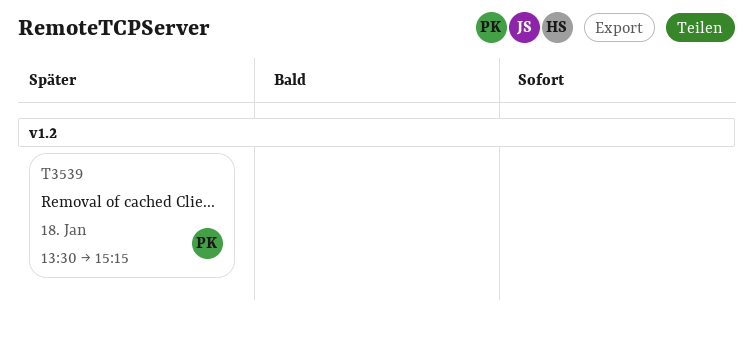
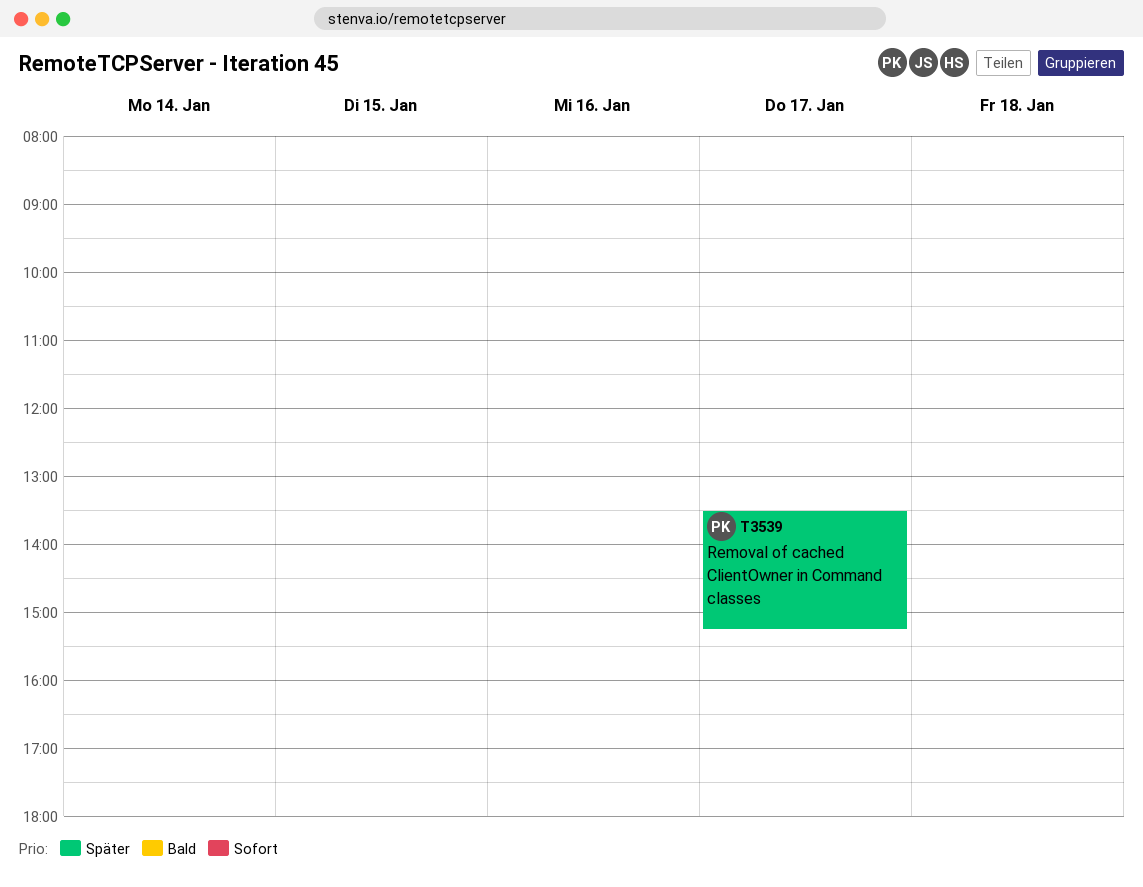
T3539, day: Jan 18 -> Jan 17

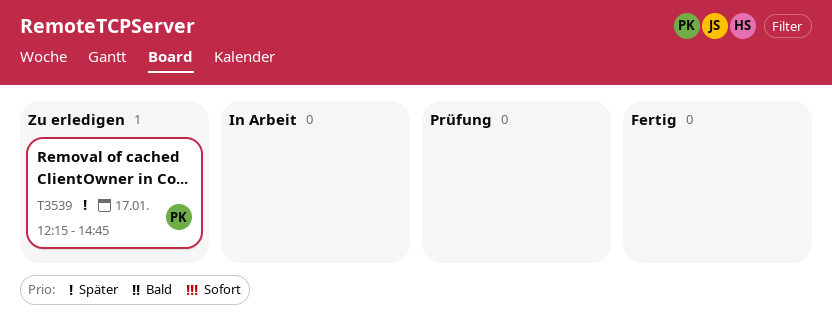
T3539, begins: 13:30 -> 12:15
T3539, ends: 15:15 -> 14:45

